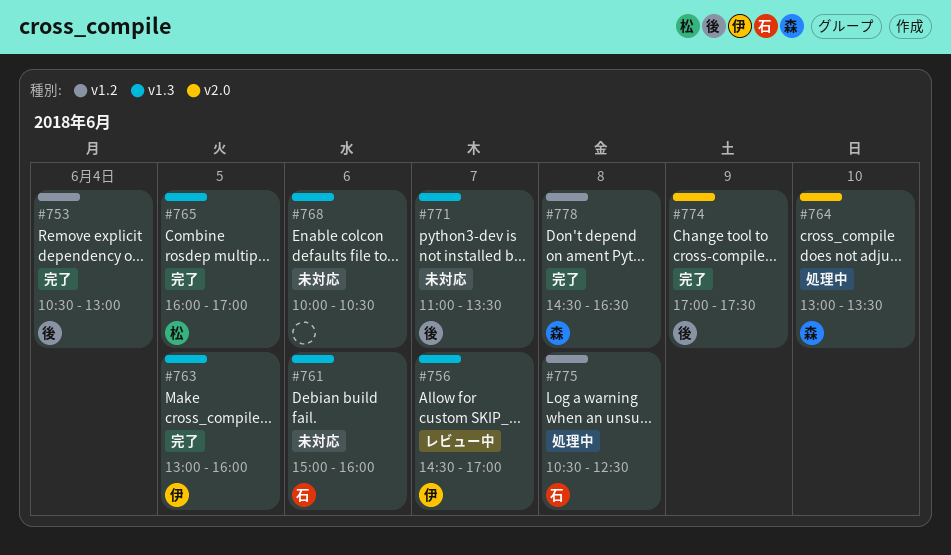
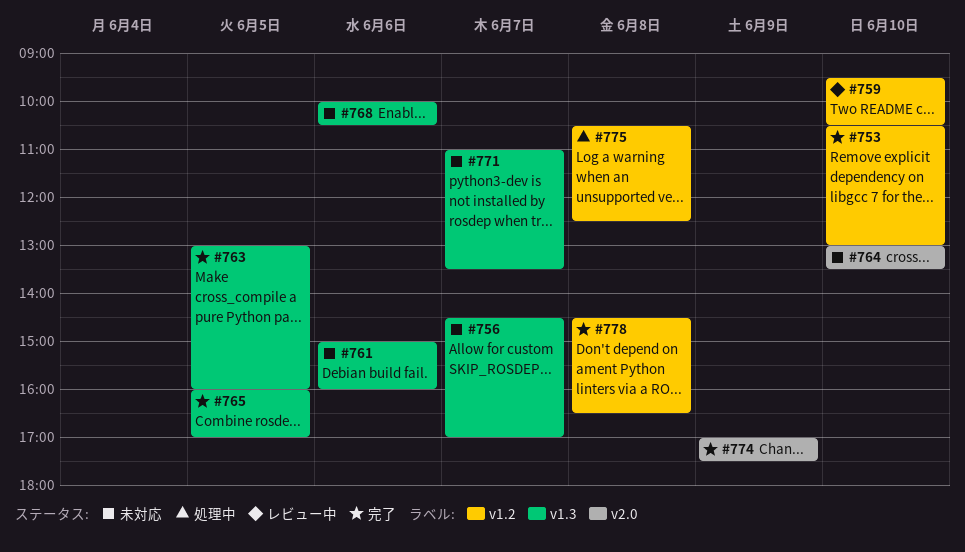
#753, day: Jun 4 -> Jun 10
#756, status: レビュー中 -> 未対応
#759: none -> present
#764, status: 処理中 -> 未対応

